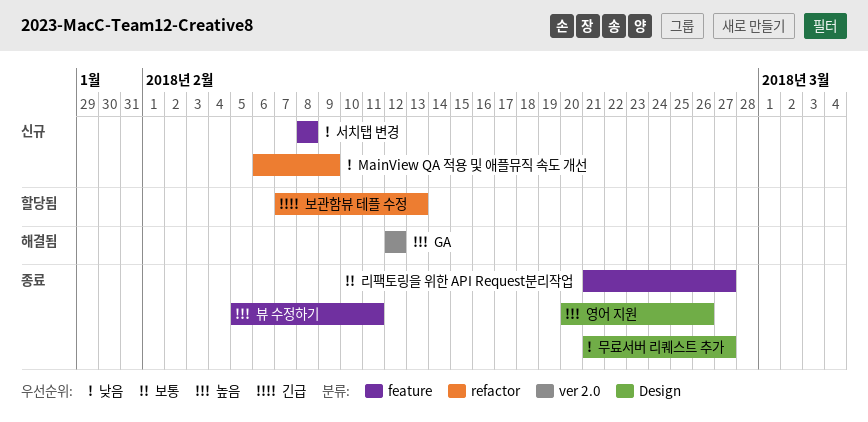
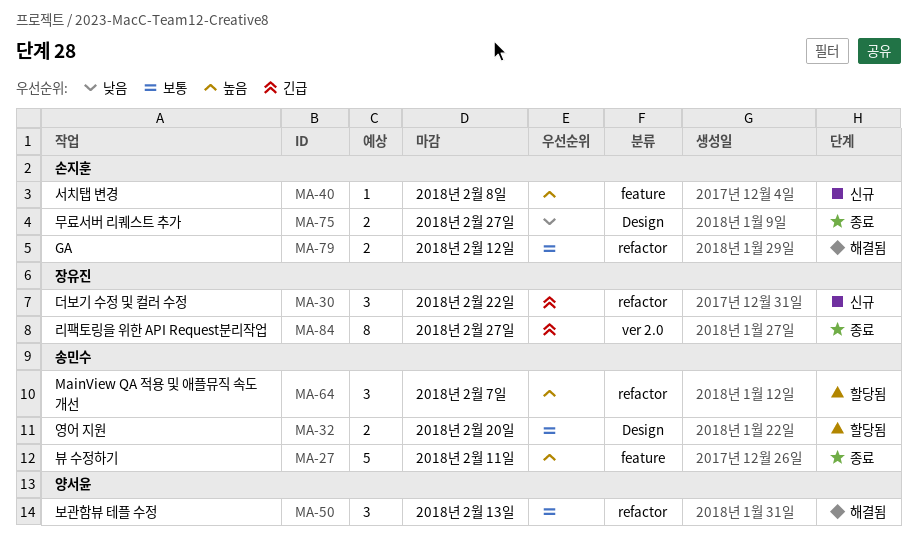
GA, priority: 높음 -> 보통
GA, label: ver 2.0 -> refactor
MainView QA 적용 및 애플뮤직 속도 개선, status: 신규 -> 할당됨
MainView QA 적용 및 애플뮤직 속도 개선, priority: 낮음 -> 높음
MainView QA 적용 및 애플뮤직 속도 개선, due: Feb 9 -> Feb 7
더보기 수정 및 컬러 수정: none -> present
리팩토링을 위한 API Request분리작업, priority: 보통 -> 긴급
리팩토링을 위한 API Request분리작업, label: feature -> ver 2.0
보관함뷰 테플 수정, status: 할당됨 -> 해결됨
보관함뷰 테플 수정, priority: 긴급 -> 보통
서치탭 변경, priority: 낮음 -> 높음
영어 지원, status: 종료 -> 할당됨
영어 지원, priority: 높음 -> 보통
영어 지원, due: Feb 26 -> Feb 20

